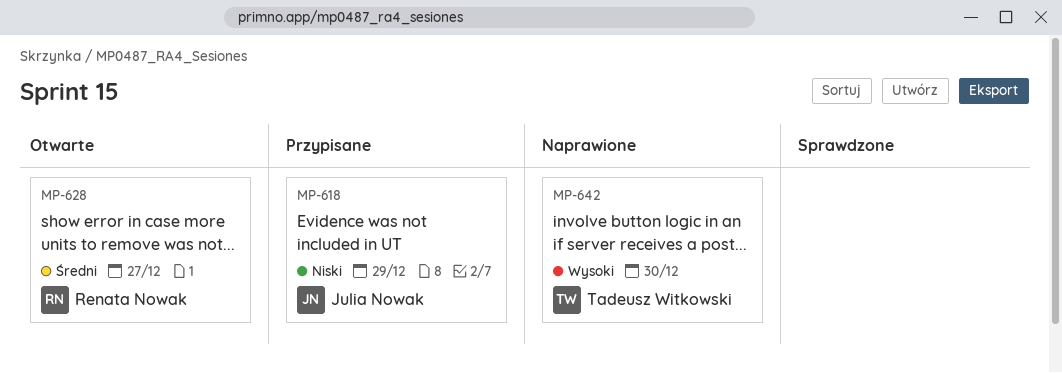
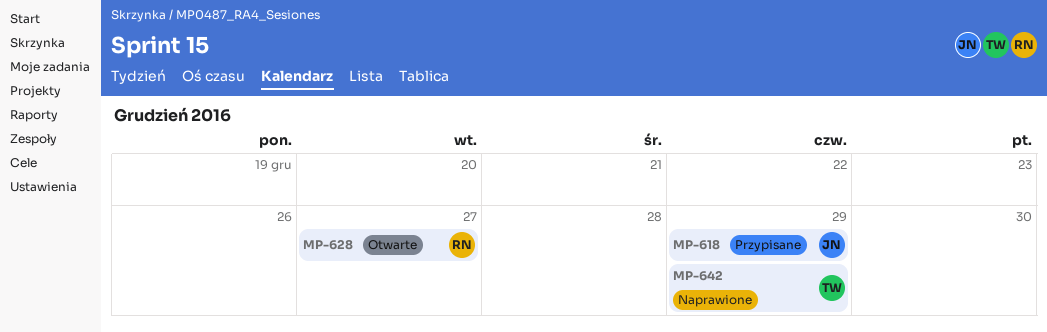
MP-642, due: Dec 30 -> Dec 29

